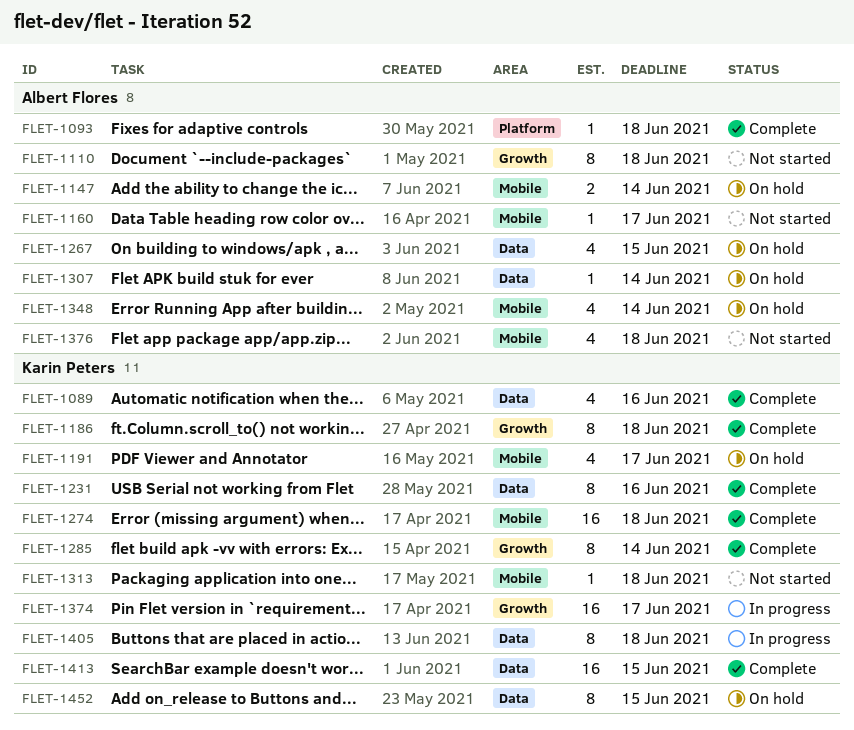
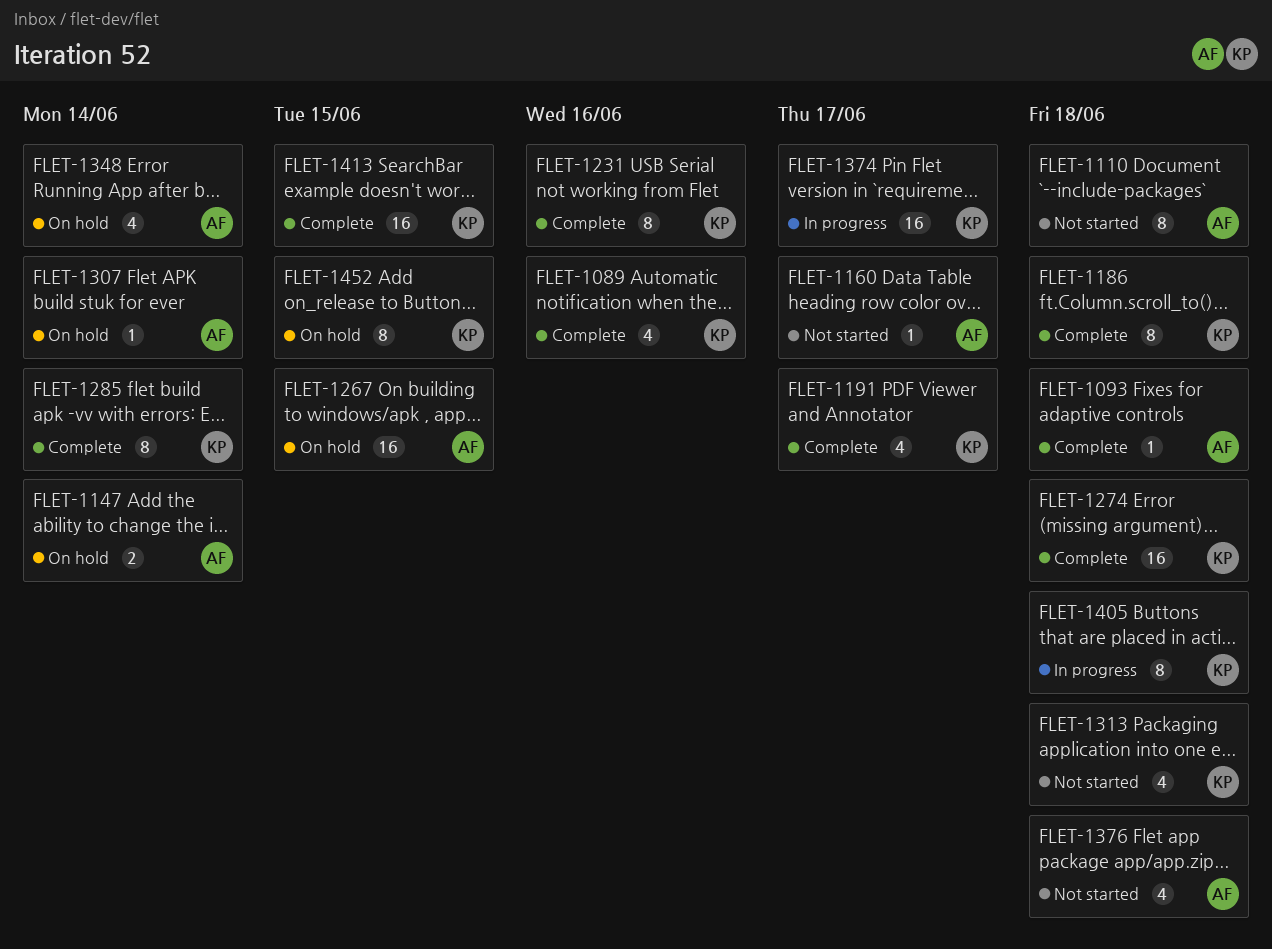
FLET-1191, status: On hold -> Complete
FLET-1267, estimate: 4 -> 16
FLET-1313, estimate: 1 -> 4

